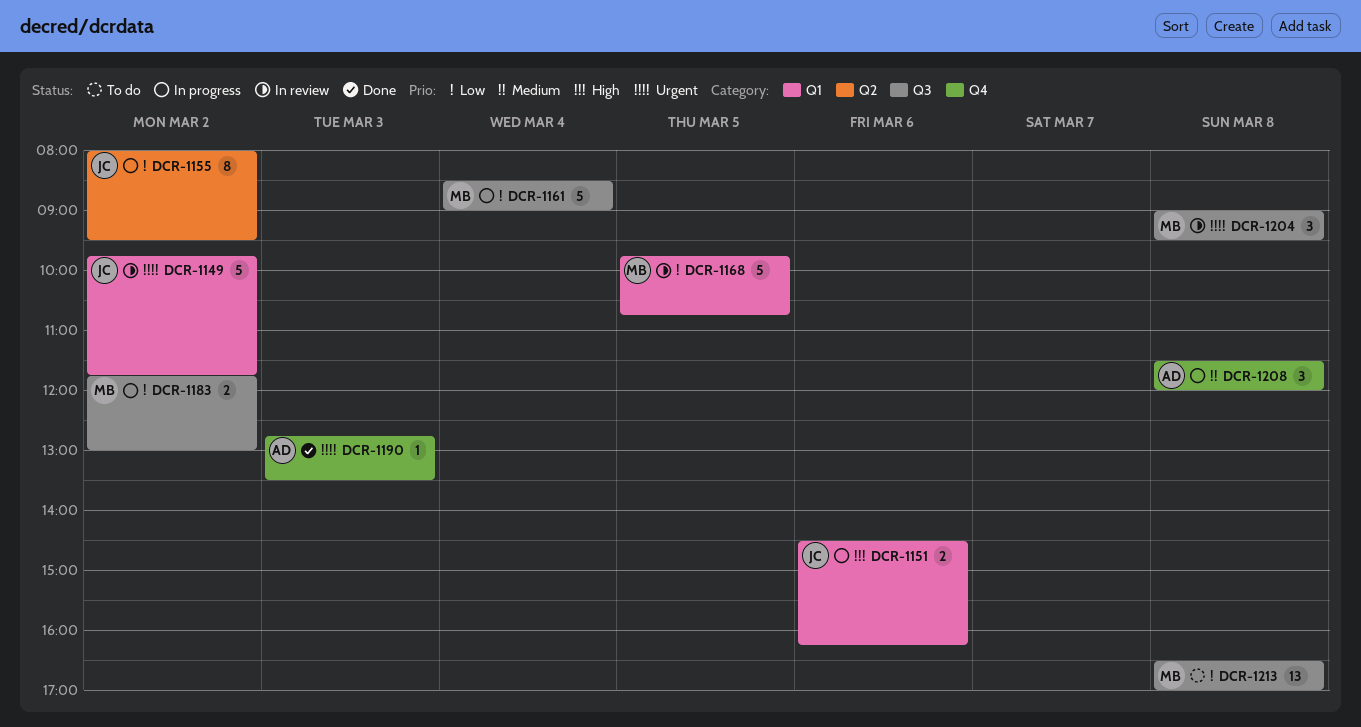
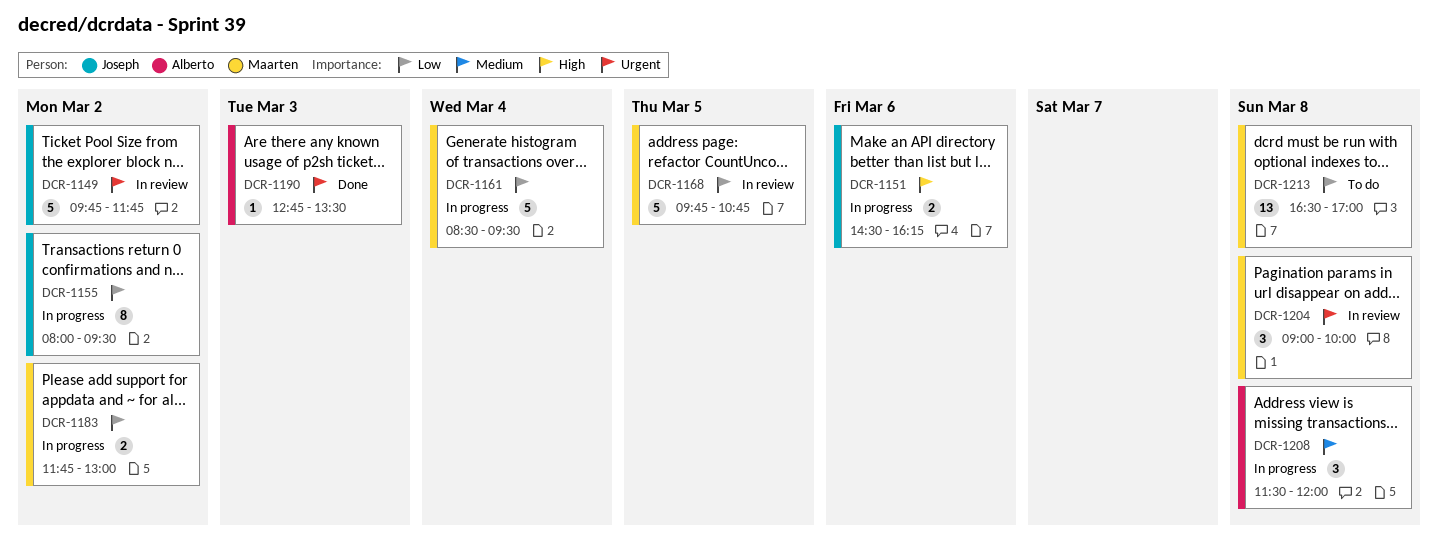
DCR-1161, ends: 09:00 -> 09:30
DCR-1204, ends: 09:30 -> 10:00

